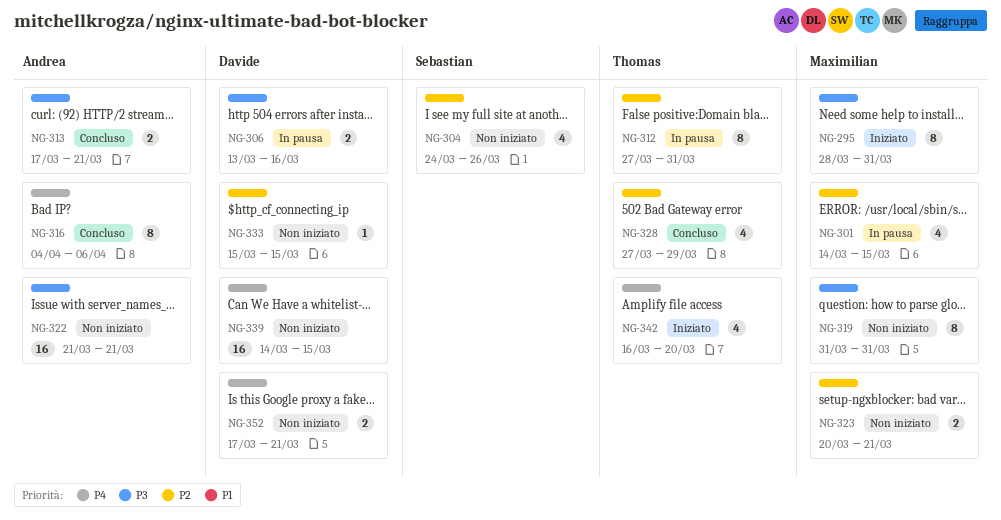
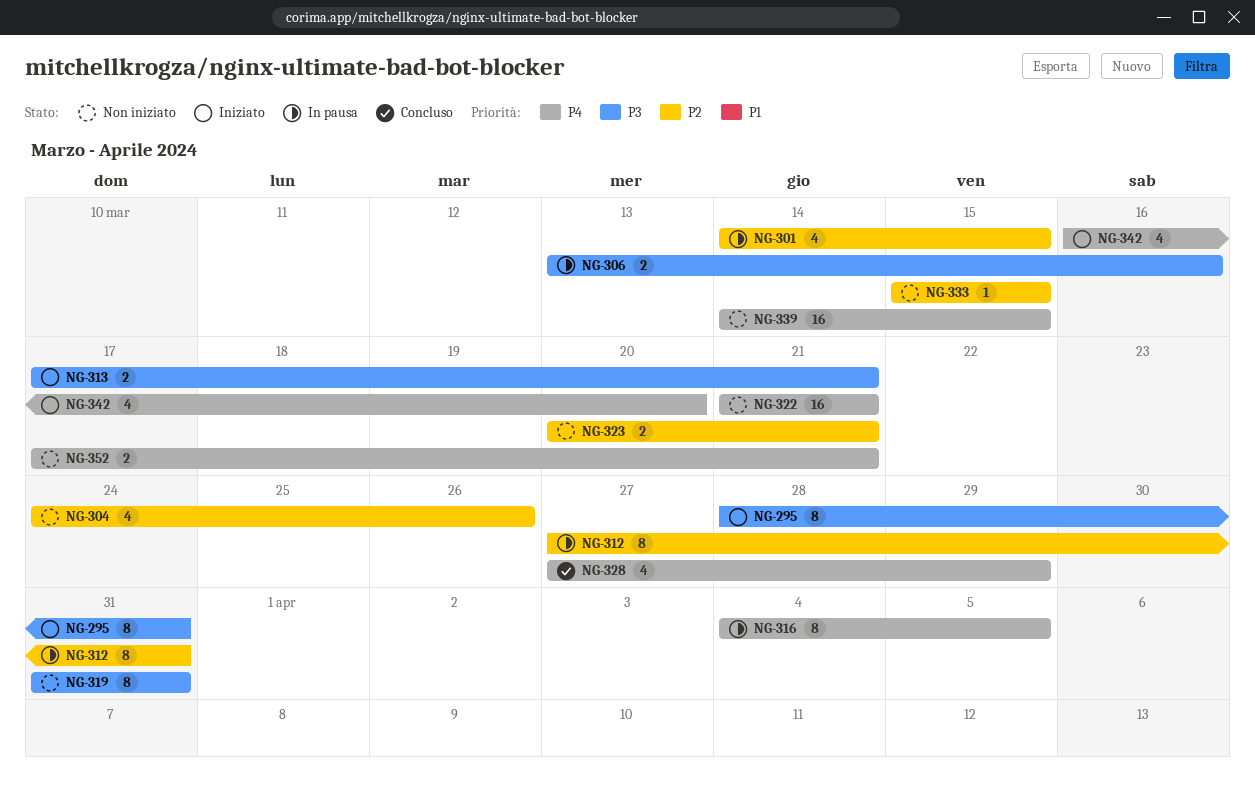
NG-313, status: Concluso -> Iniziato
NG-316, status: Concluso -> In pausa
NG-316, due: Apr 6 -> Apr 5
NG-322, priority: P3 -> P4
NG-328, priority: P2 -> P4

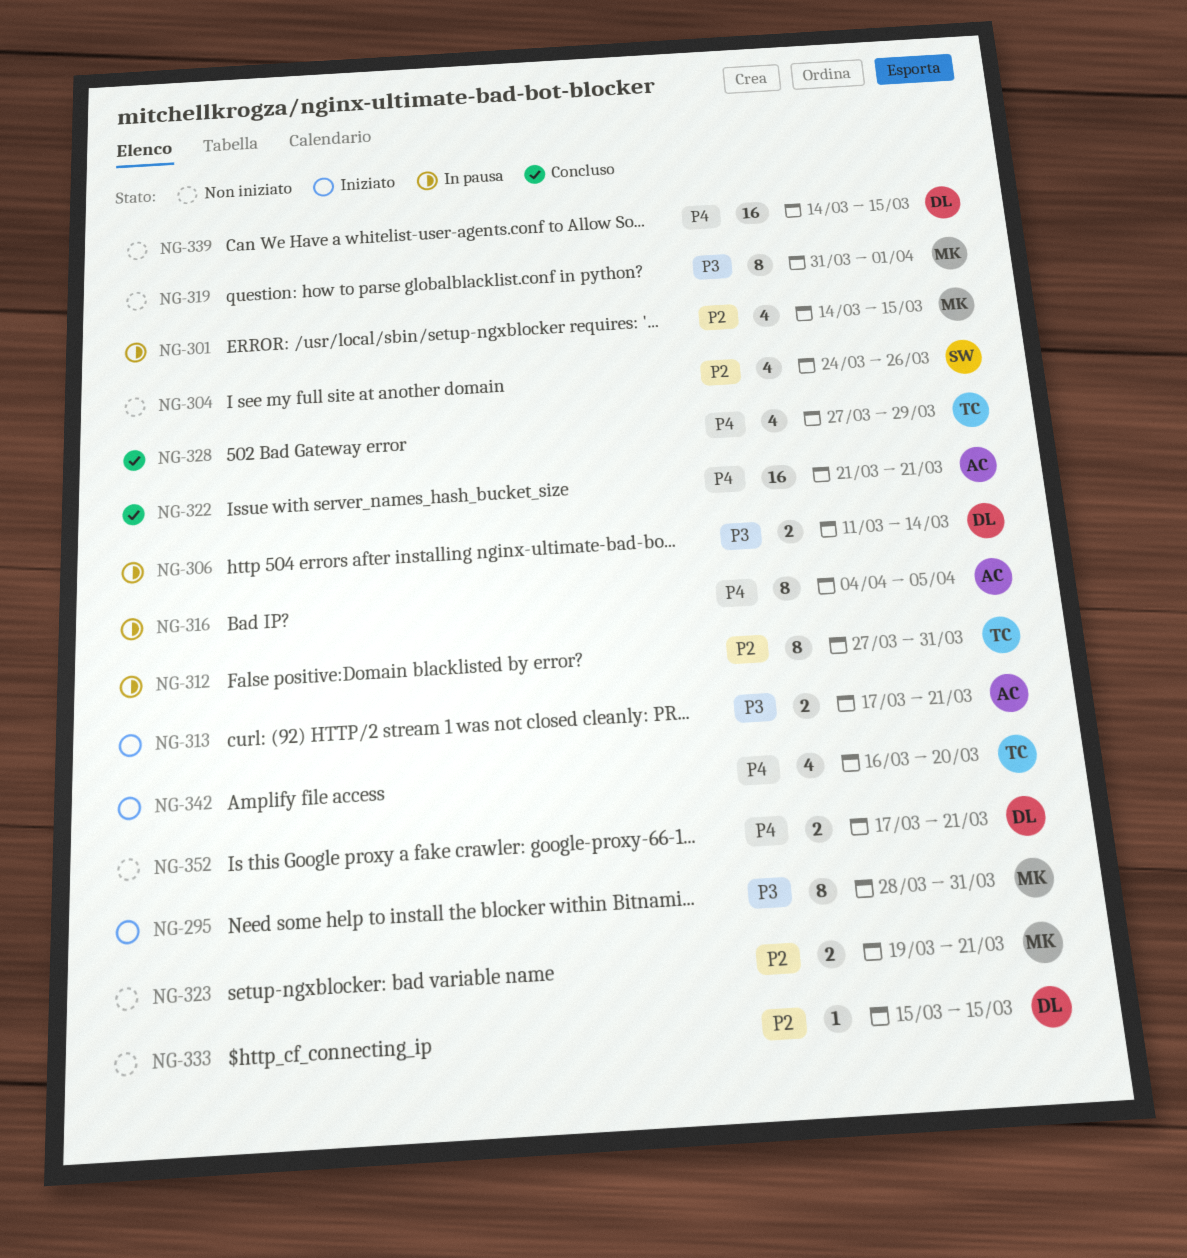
NG-306, start: Mar 13 -> Mar 11
NG-306, due: Mar 16 -> Mar 14
NG-319, due: Mar 31 -> Apr 1
NG-322, status: Non iniziato -> Concluso
NG-323, start: Mar 20 -> Mar 19

